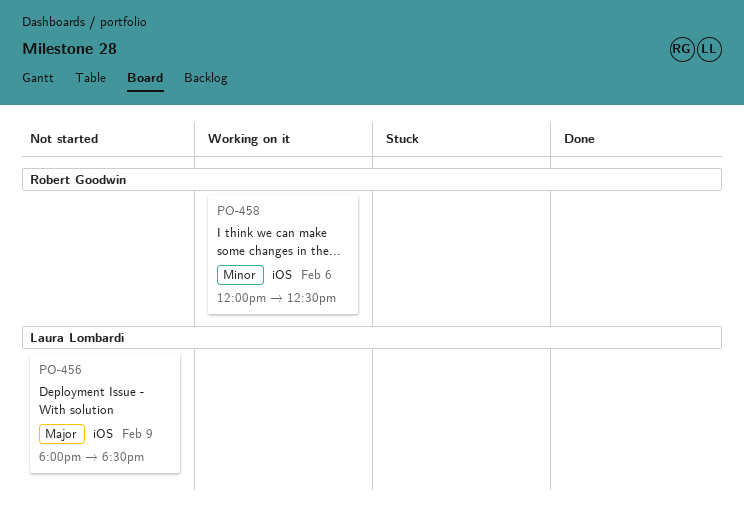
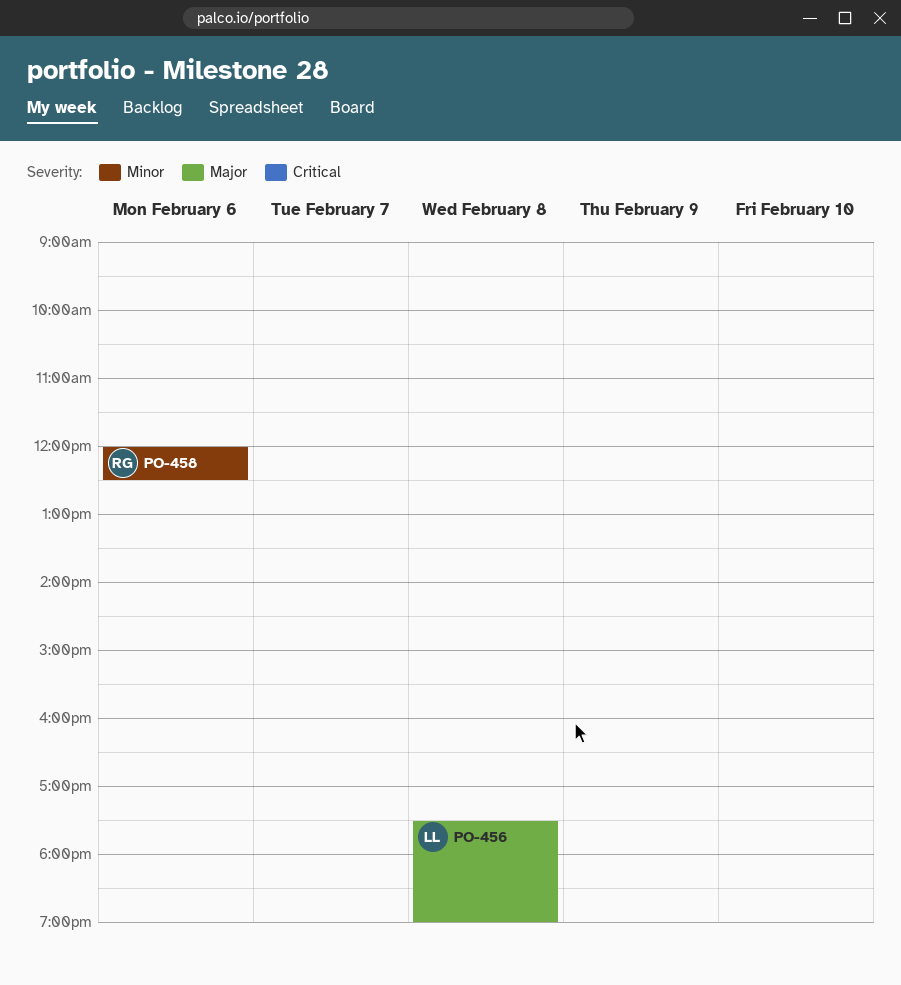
PO-456, day: Feb 9 -> Feb 8
PO-456, begins: 18:00 -> 17:30
PO-456, ends: 18:30 -> 19:00

